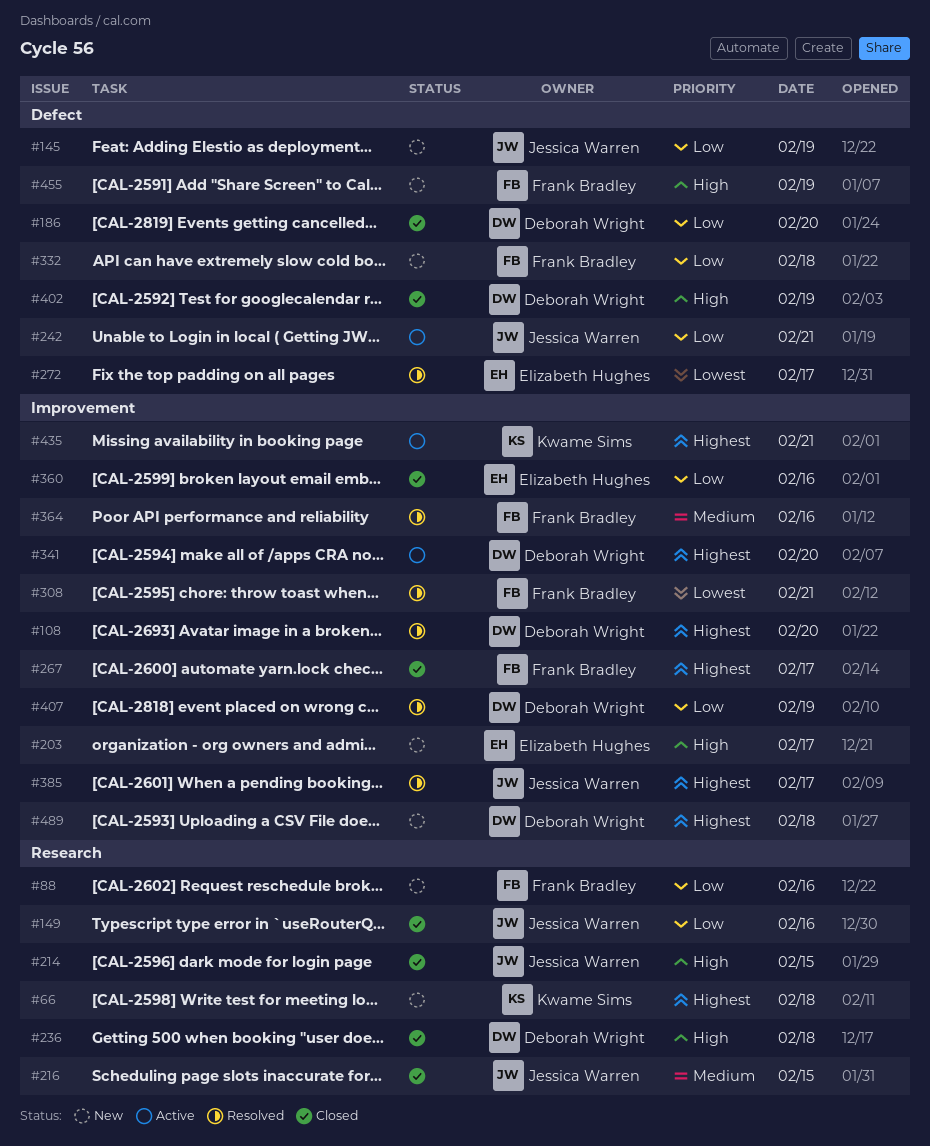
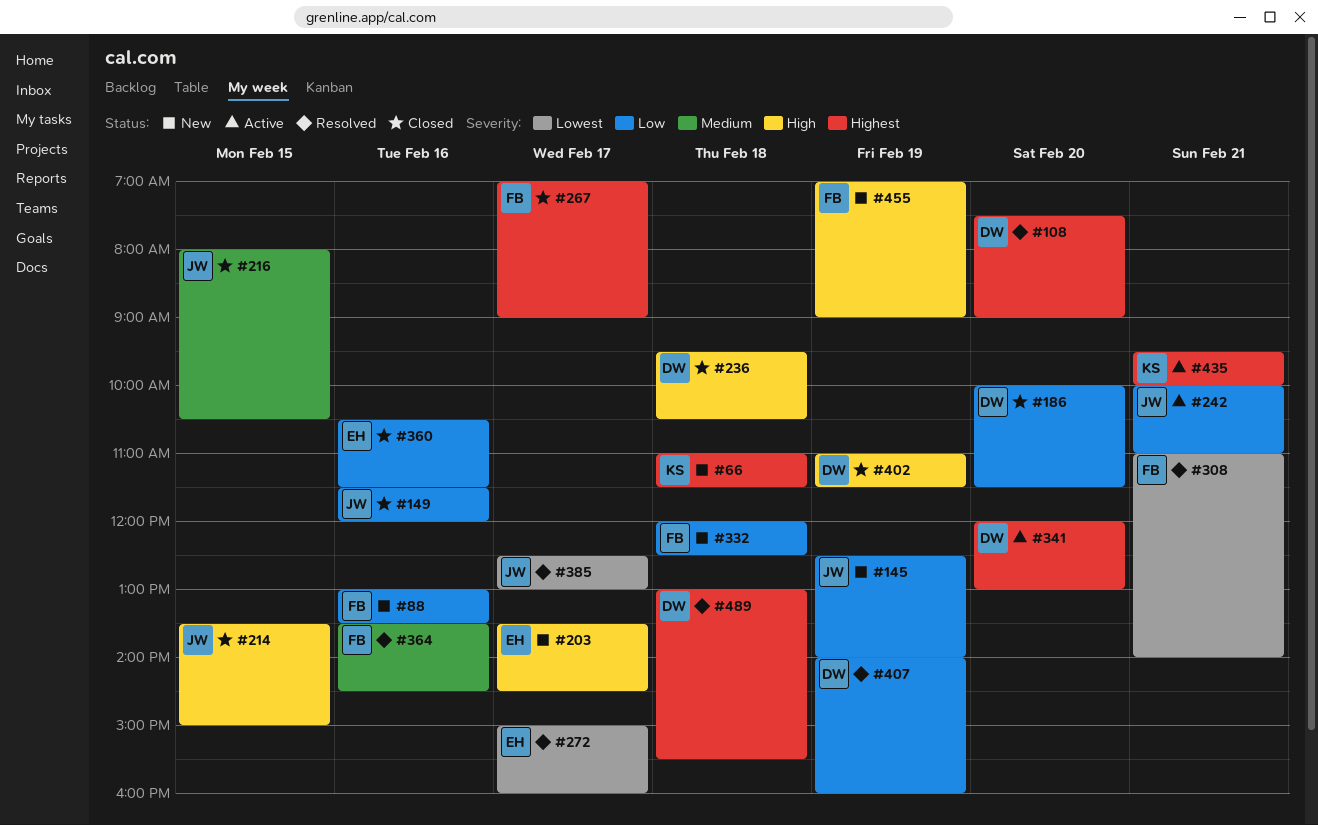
#385, priority: Highest -> Lowest
#489, status: New -> Resolved

